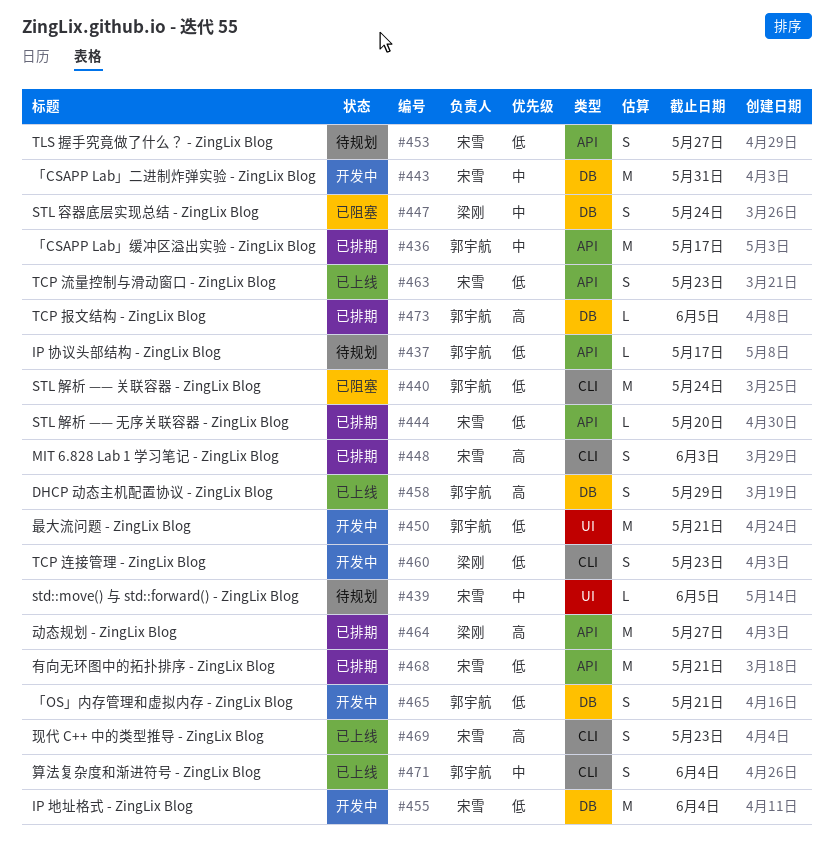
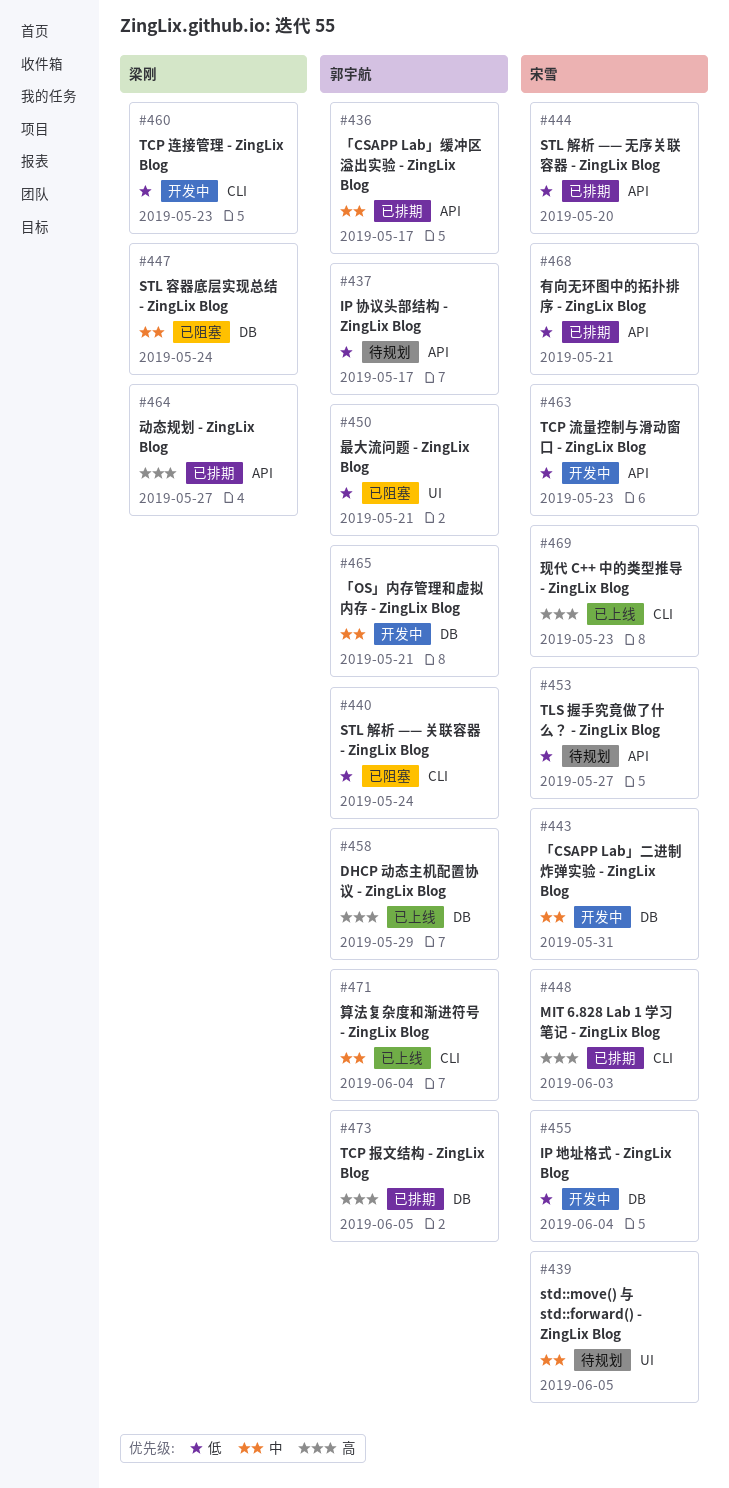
#450, status: 开发中 -> 已阻塞
#463, status: 已上线 -> 开发中
#465, priority: 低 -> 中

